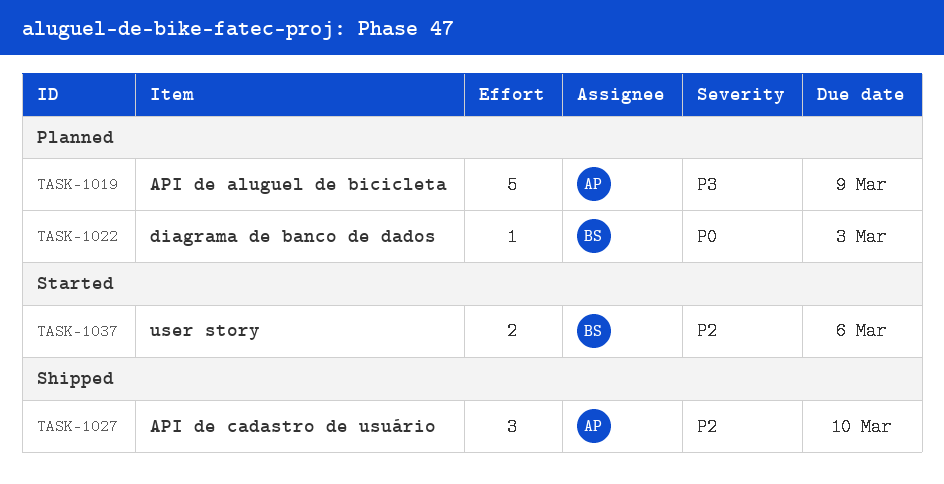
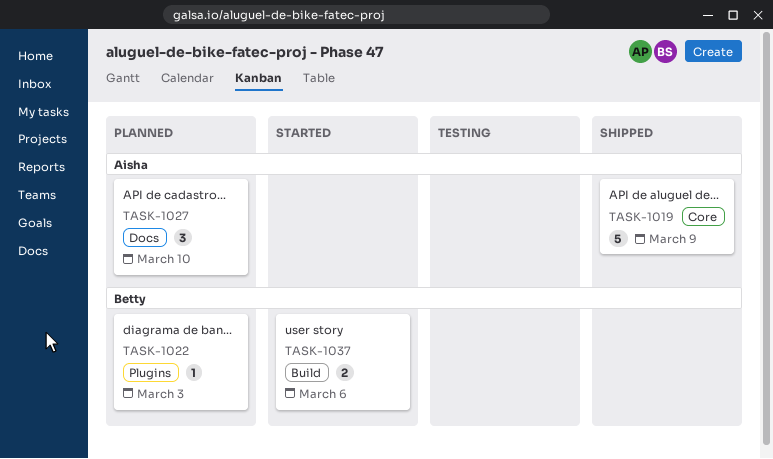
TASK-1019, status: Planned -> Shipped
TASK-1027, status: Shipped -> Planned

